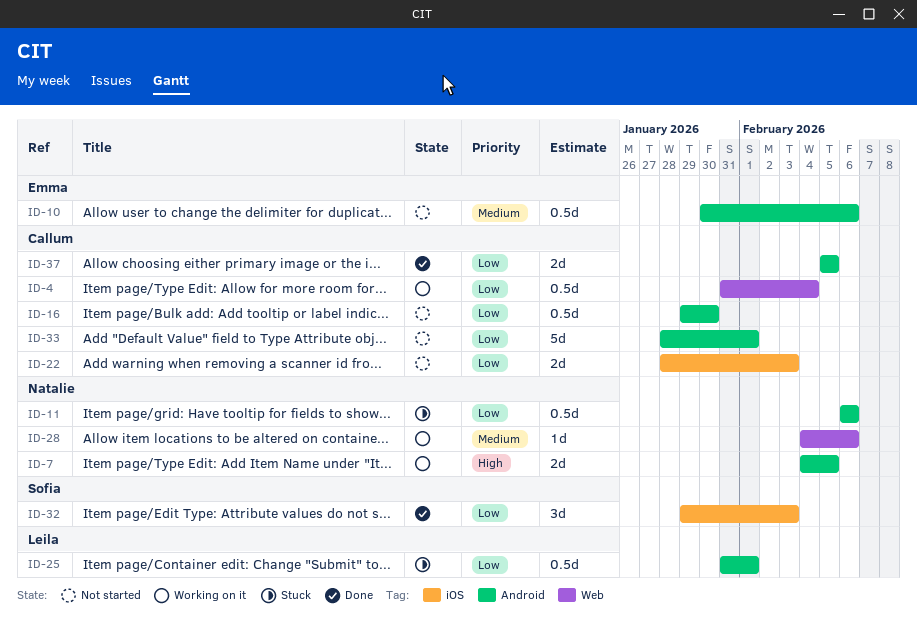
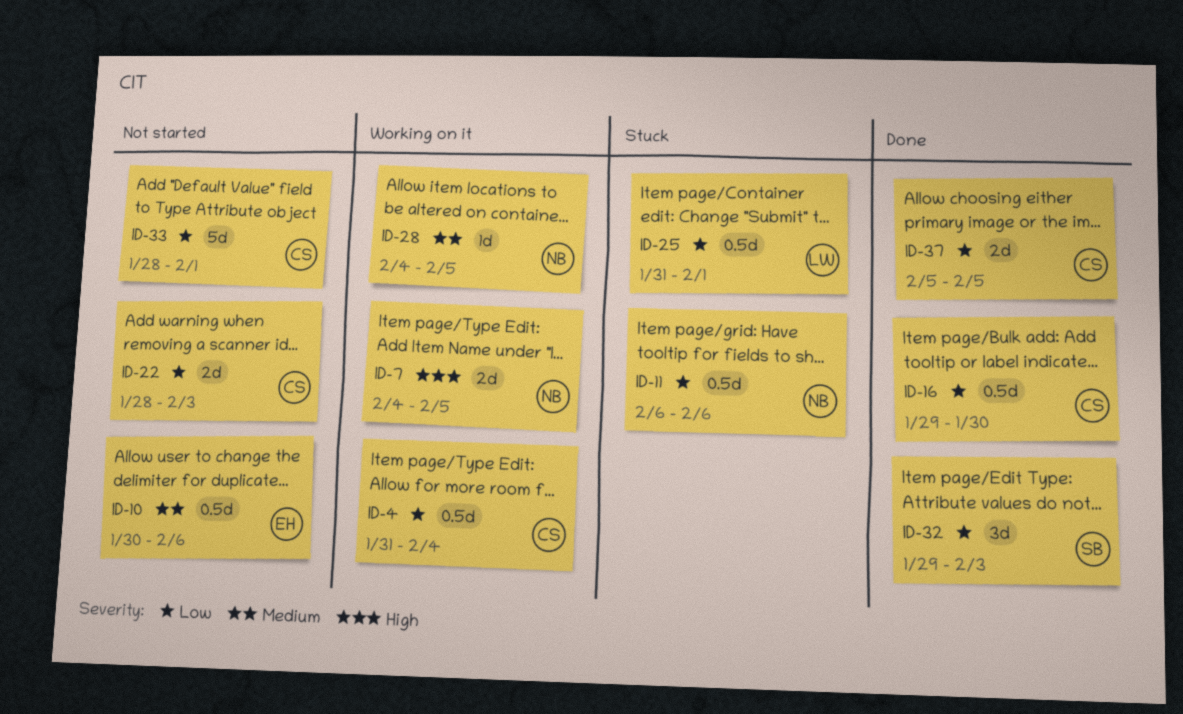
ID-16, status: Not started -> Done
ID-28, due: Feb 6 -> Feb 5

